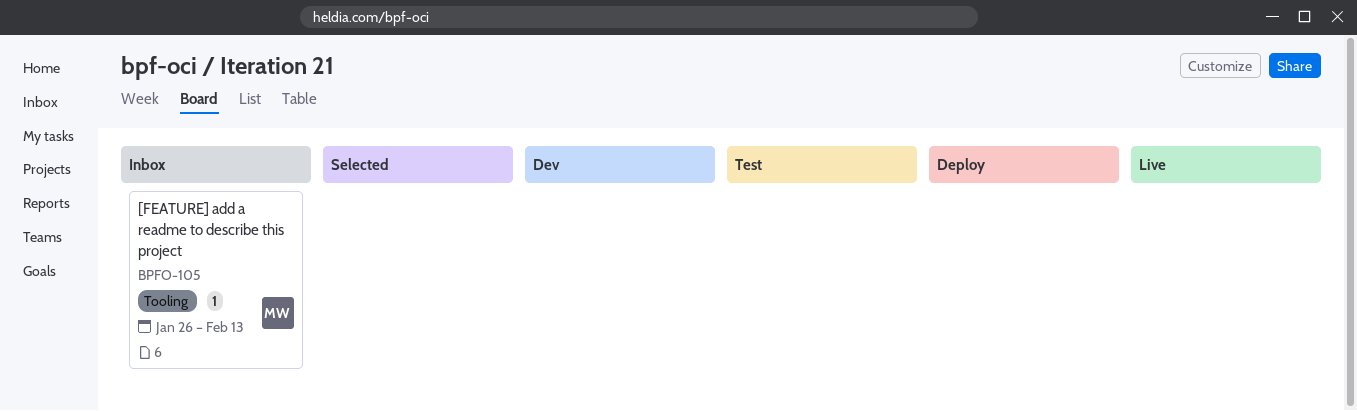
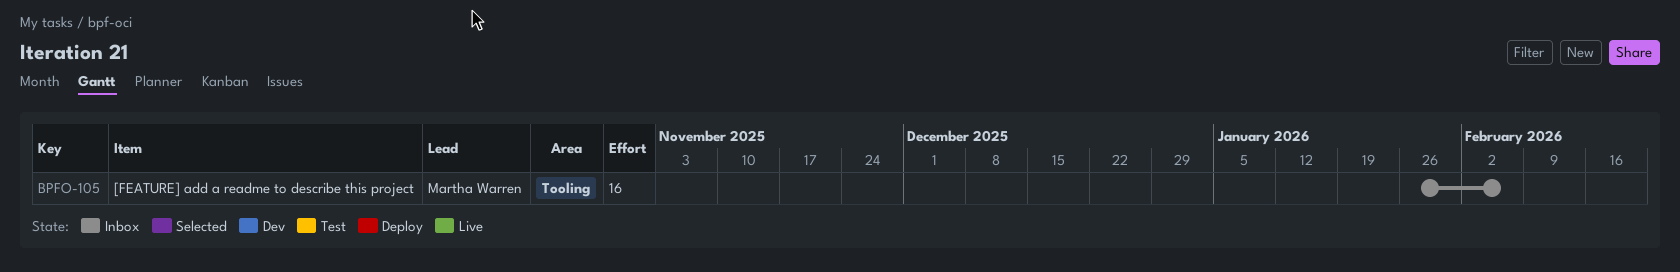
BPFO-105, estimate: 1 -> 16
BPFO-105, due: Feb 13 -> Feb 6

